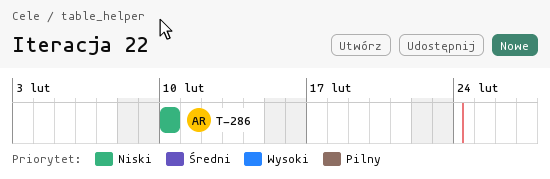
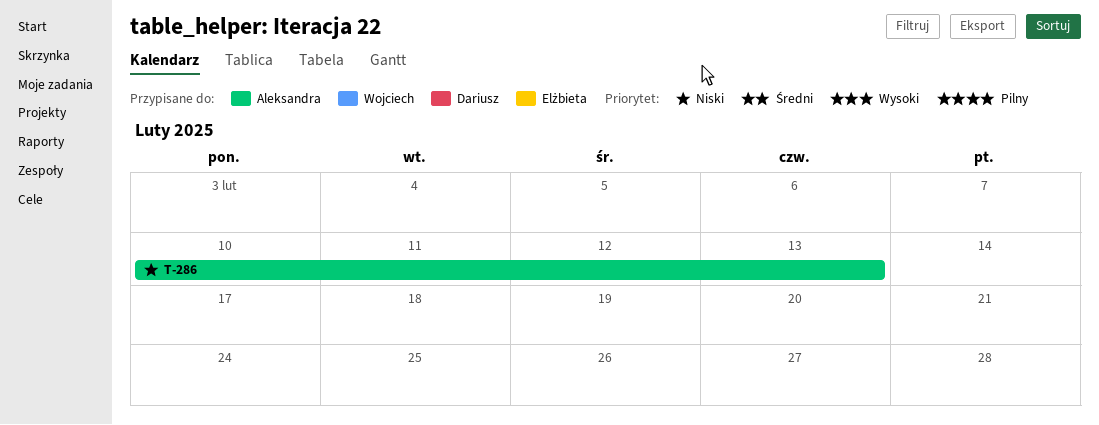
T-286, due: Feb 10 -> Feb 13

